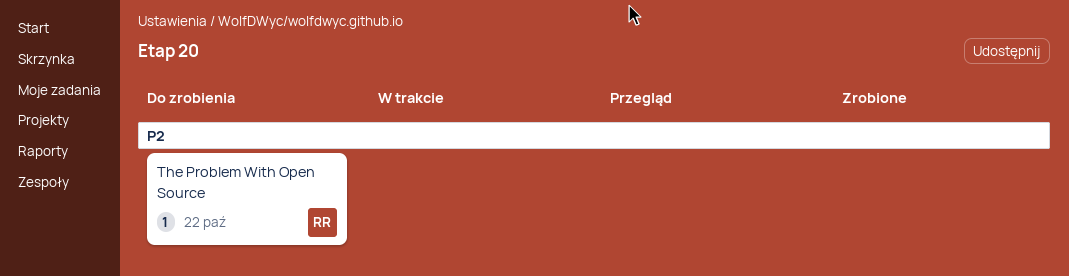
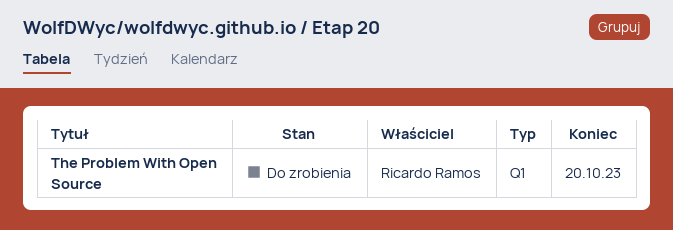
The Problem With Open Source, due: Oct 22 -> Oct 20

